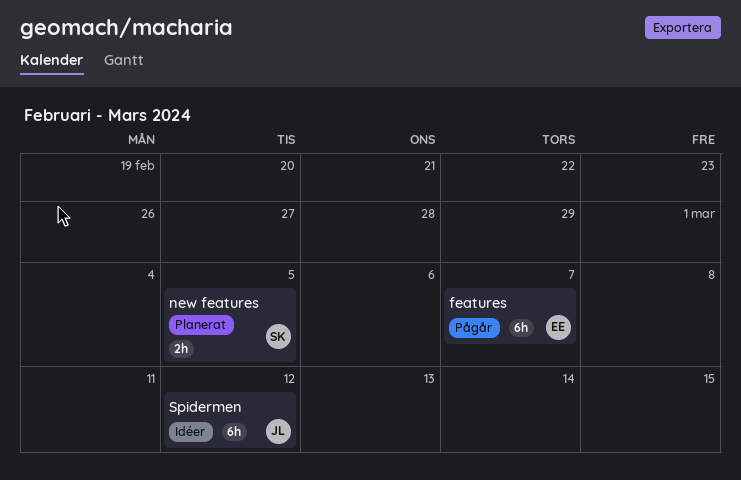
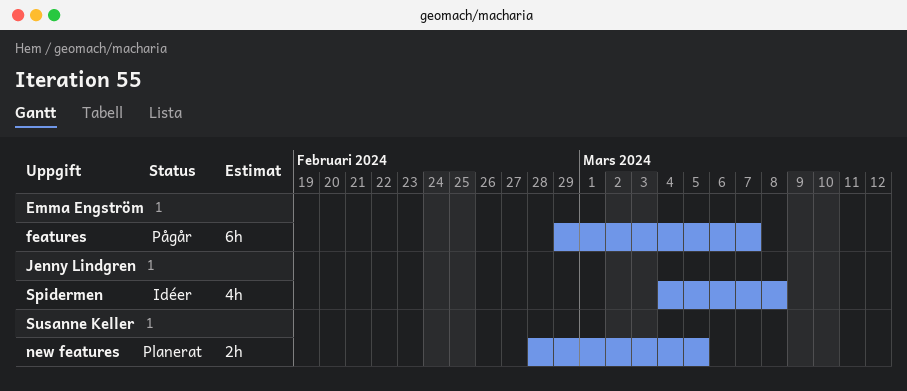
Spidermen, estimate: 6h -> 4h
Spidermen, due: Mar 12 -> Mar 8

